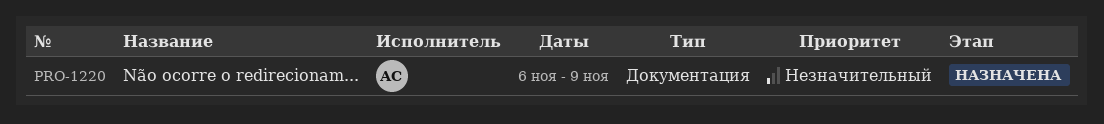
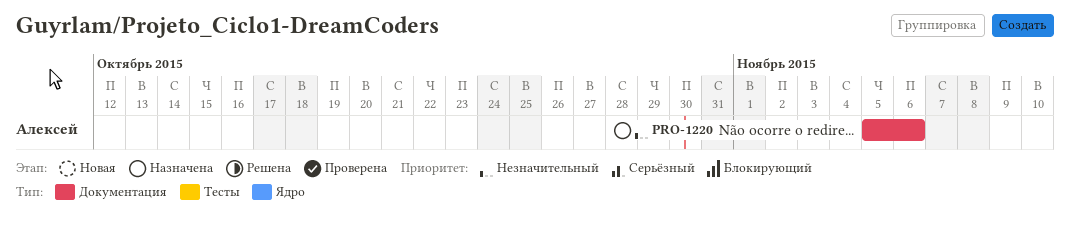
PRO-1220, start: Nov 6 -> Nov 5
PRO-1220, due: Nov 9 -> Nov 6

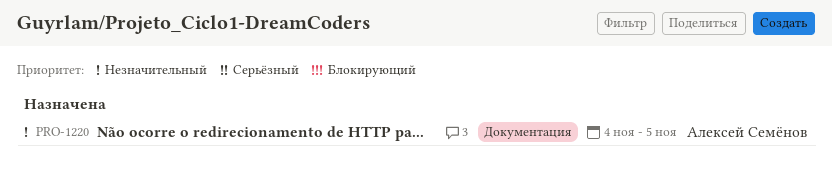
PRO-1220, start: Nov 5 -> Nov 4
PRO-1220, due: Nov 6 -> Nov 5

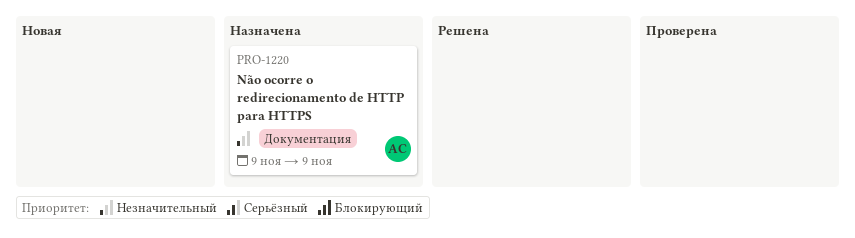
PRO-1220, start: Nov 4 -> Nov 9
PRO-1220, due: Nov 5 -> Nov 9

